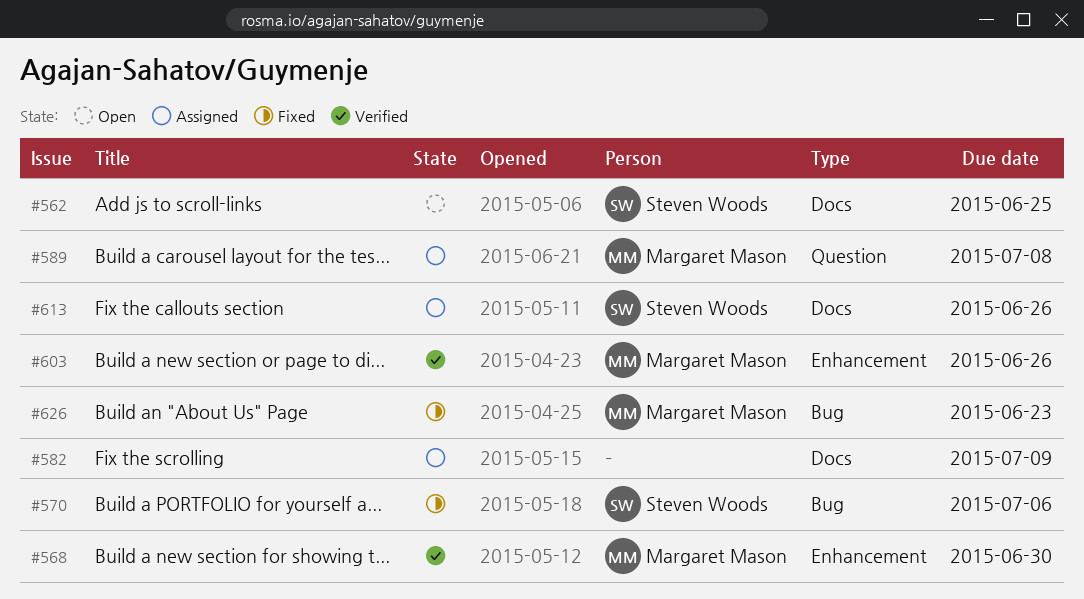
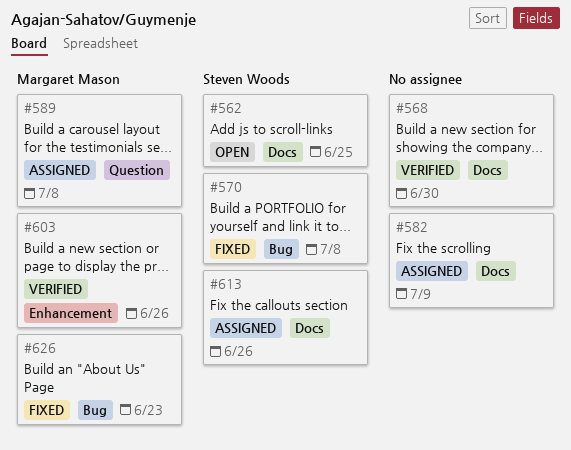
#568, owner: Margaret Mason -> none
#568, label: Enhancement -> Docs
#570, due: Jul 6 -> Jul 8

